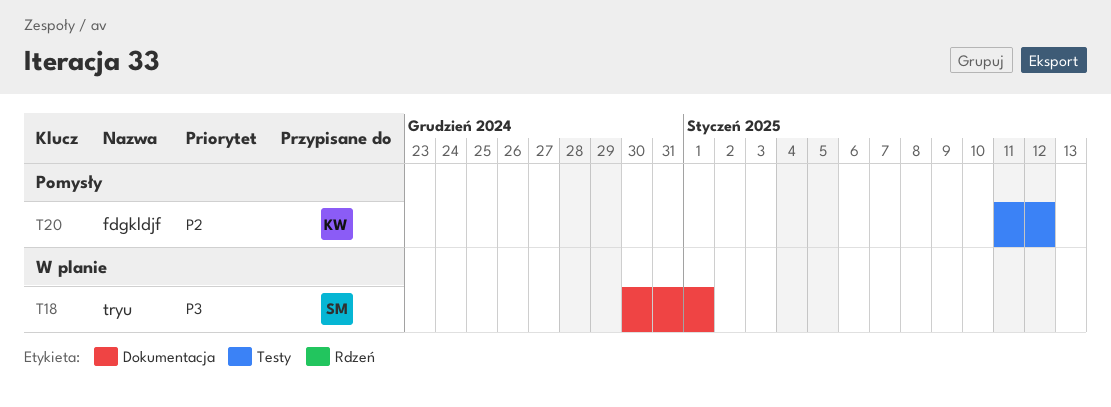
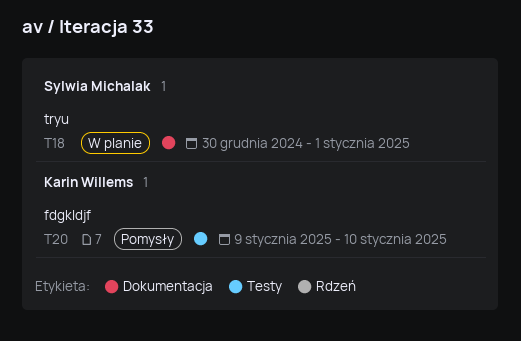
T20, start: Jan 11 -> Jan 9
T20, due: Jan 12 -> Jan 10

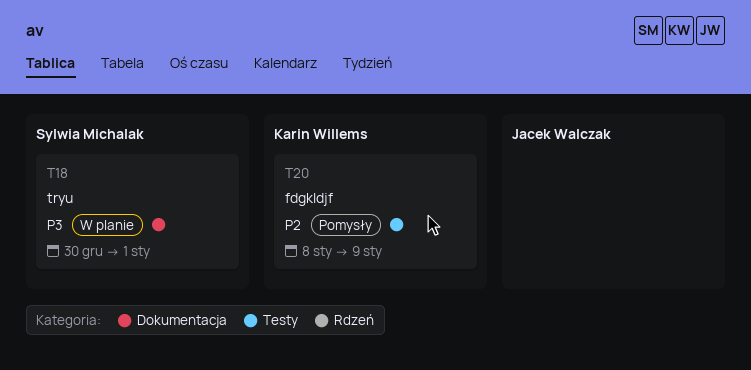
T20, start: Jan 9 -> Jan 8
T20, due: Jan 10 -> Jan 9

